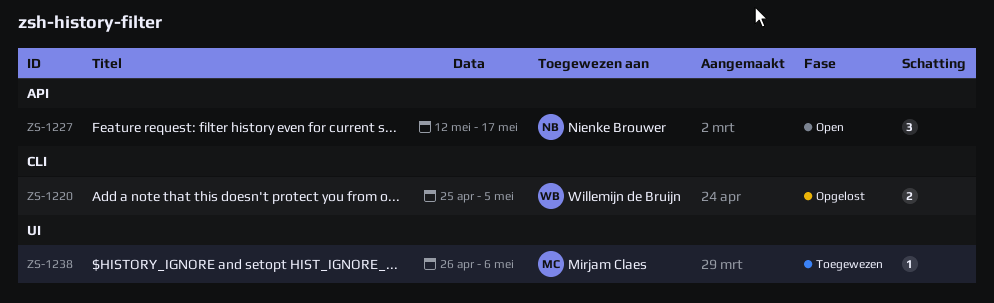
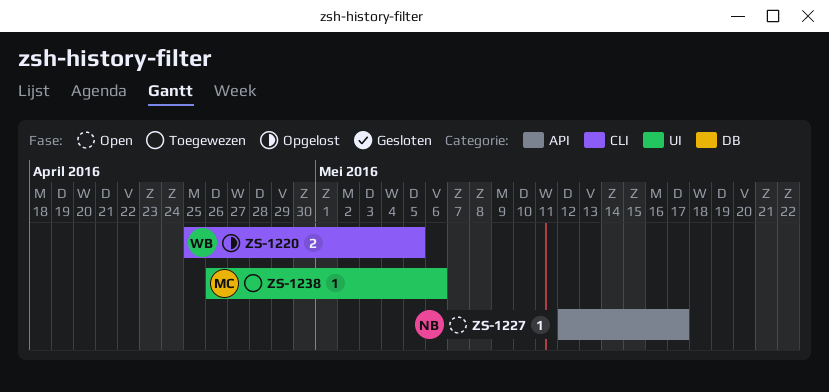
ZS-1227, estimate: 3 -> 1

